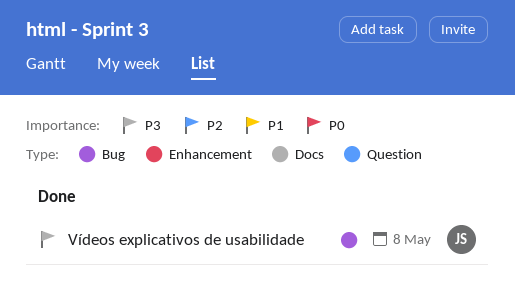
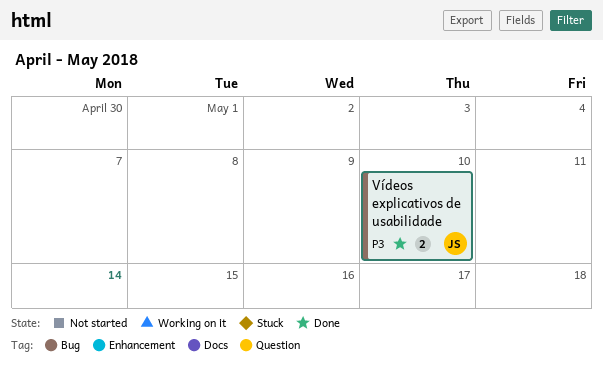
Vídeos explicativos de usabilidade, due: May 8 -> May 10

